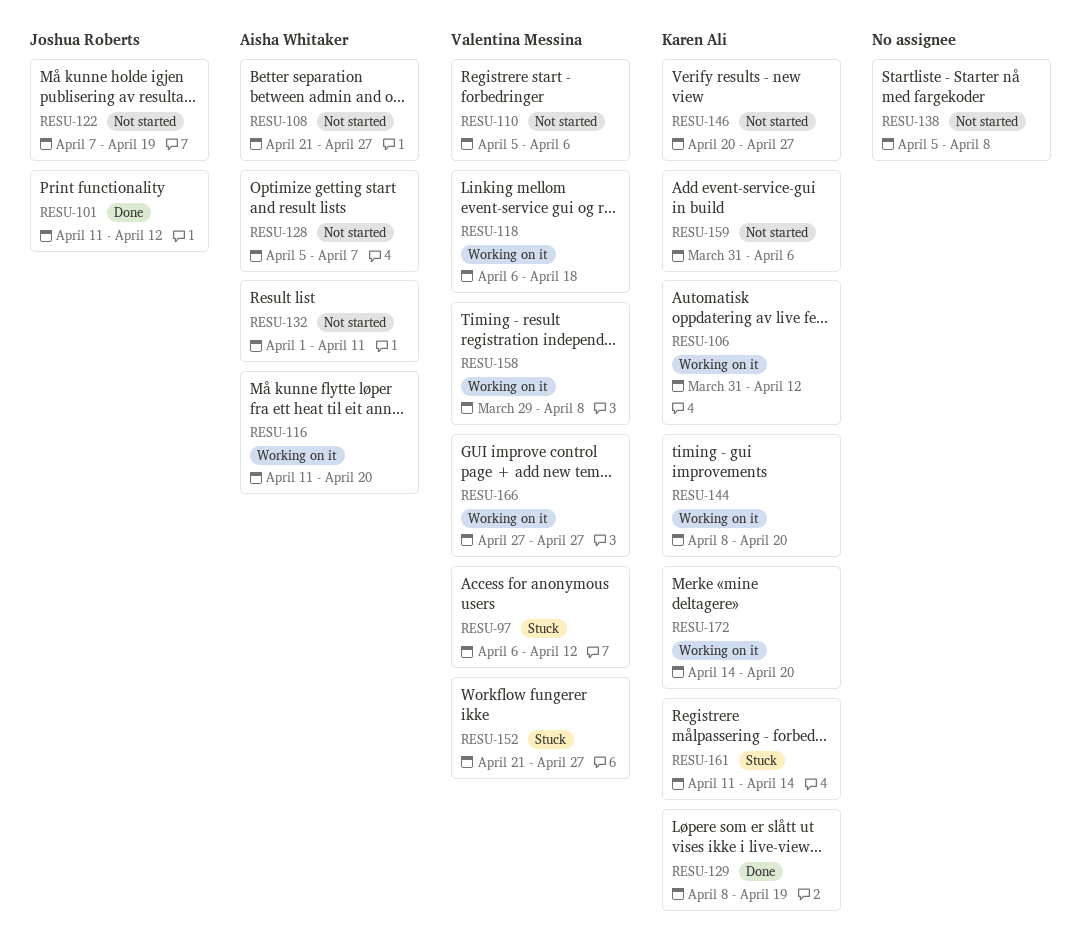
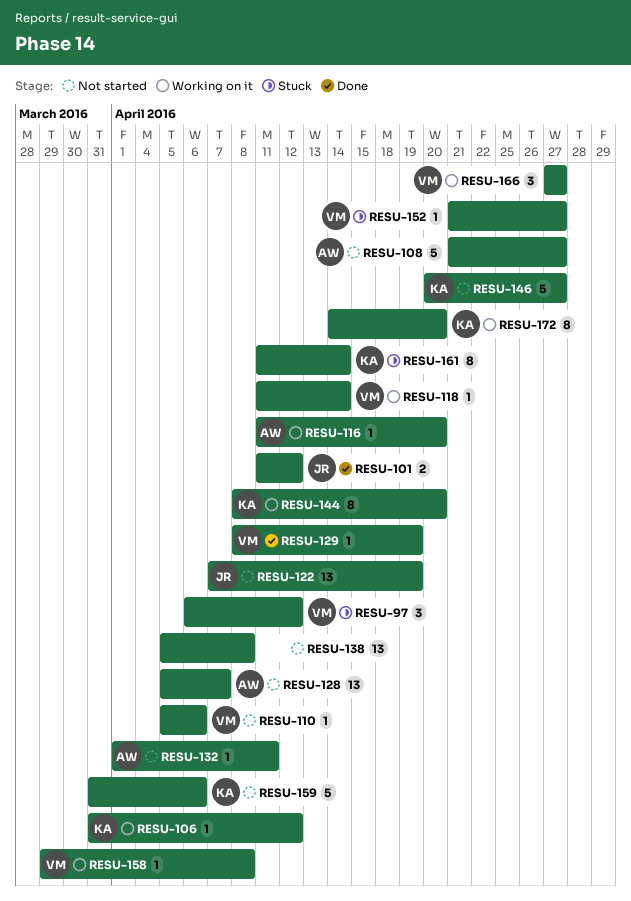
RESU-118, start: Apr 6 -> Apr 11
RESU-118, due: Apr 18 -> Apr 14
RESU-129, owner: Karen Ali -> Valentina Messina

